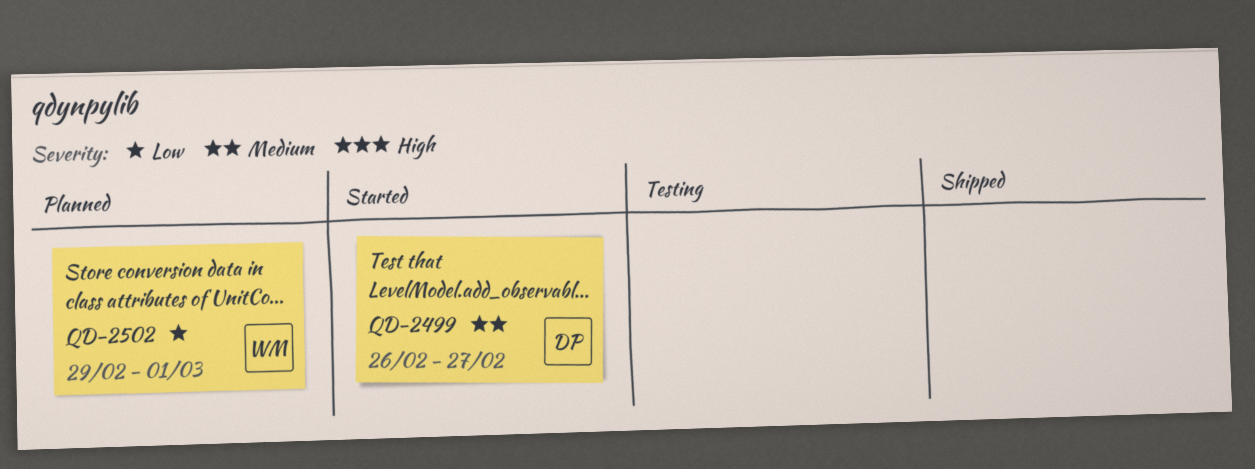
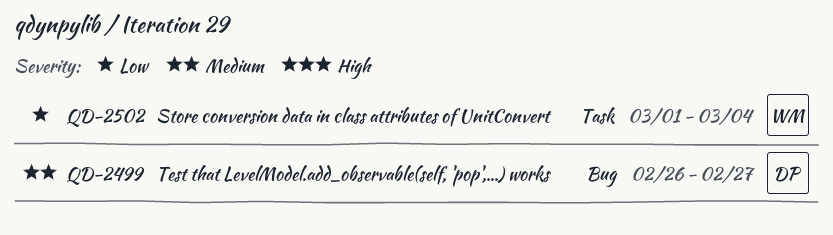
QD-2502, start: Feb 29 -> Mar 1
QD-2502, due: Mar 1 -> Mar 4

